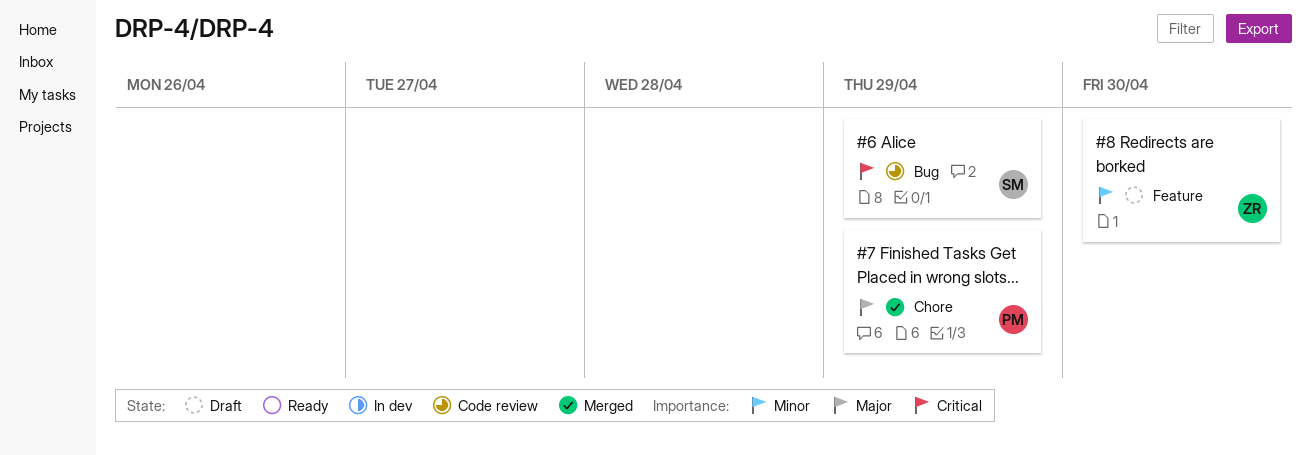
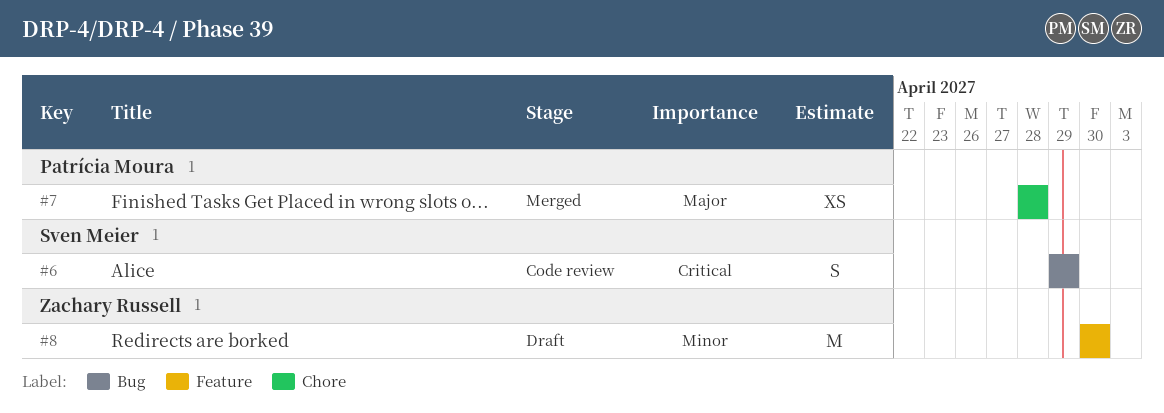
#7, due: Apr 29 -> Apr 28

